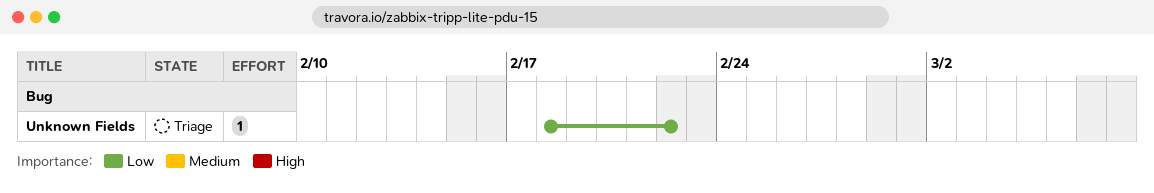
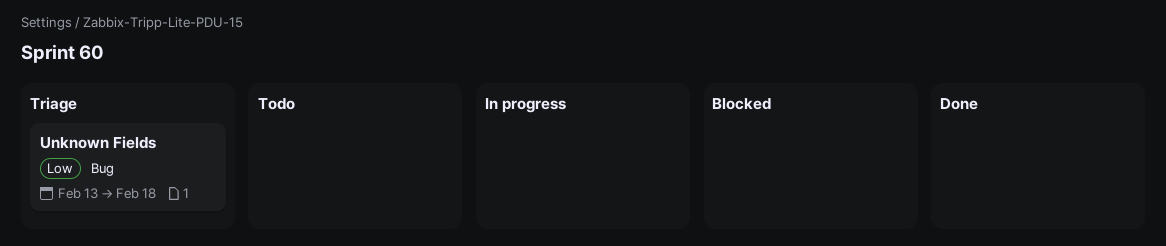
Unknown Fields, start: Feb 18 -> Feb 13
Unknown Fields, due: Feb 22 -> Feb 18

